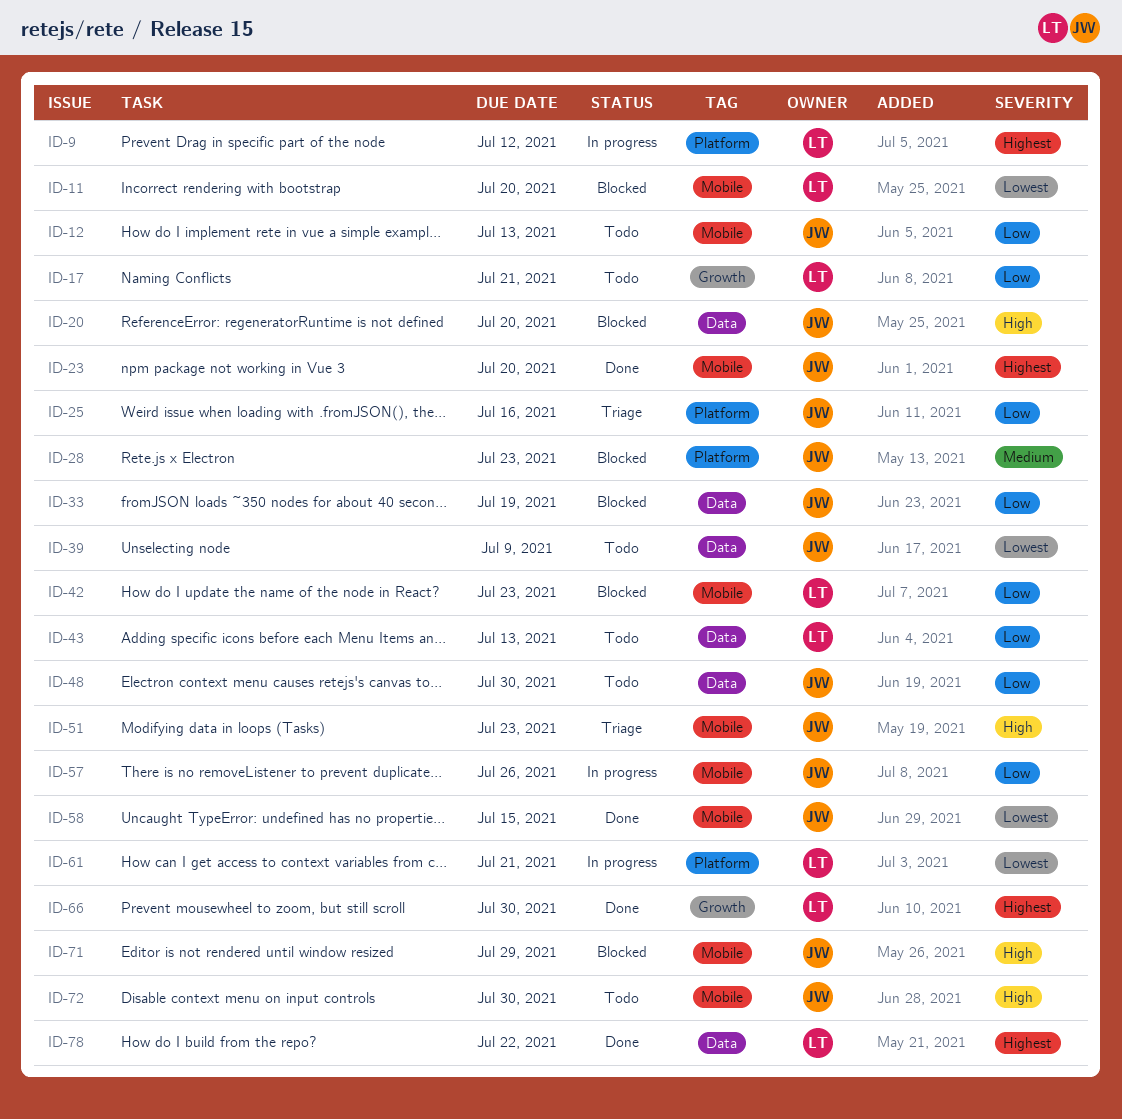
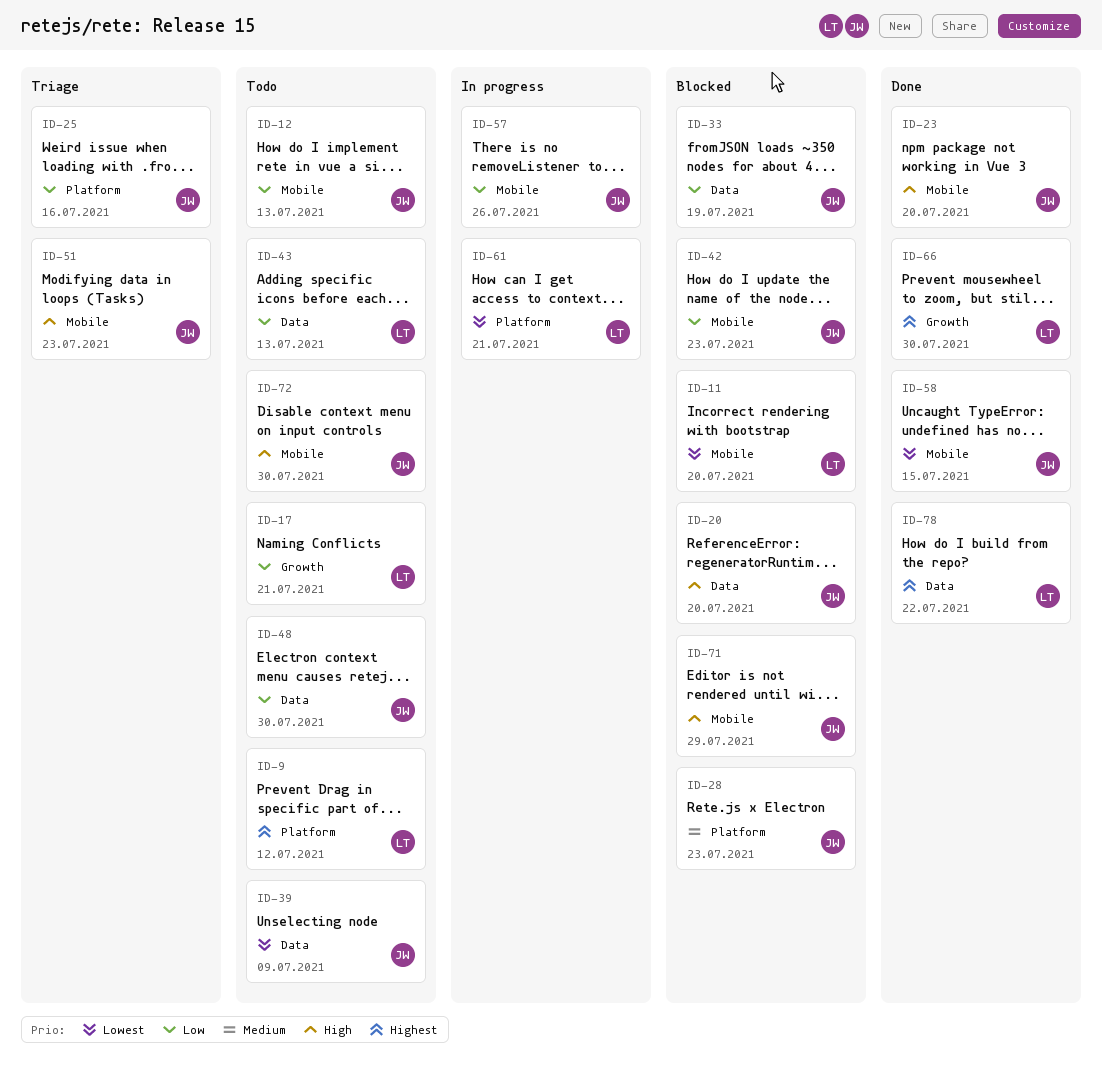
ID-9, status: In progress -> Todo
ID-23, priority: Highest -> High
ID-42, owner: LT -> JW

